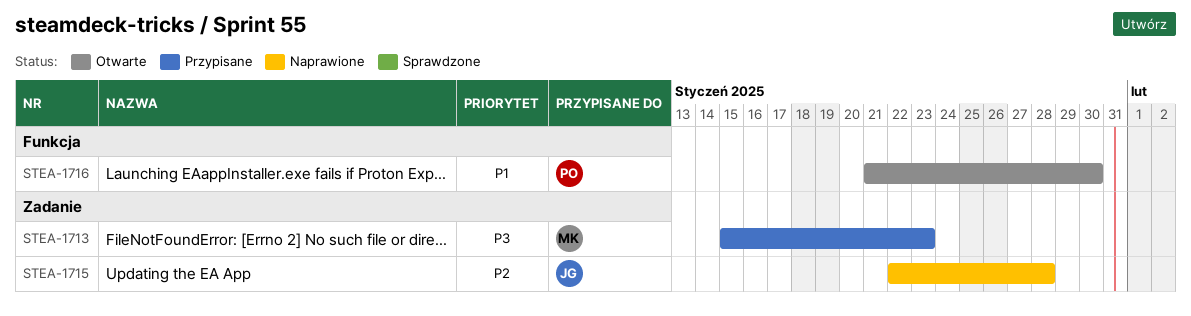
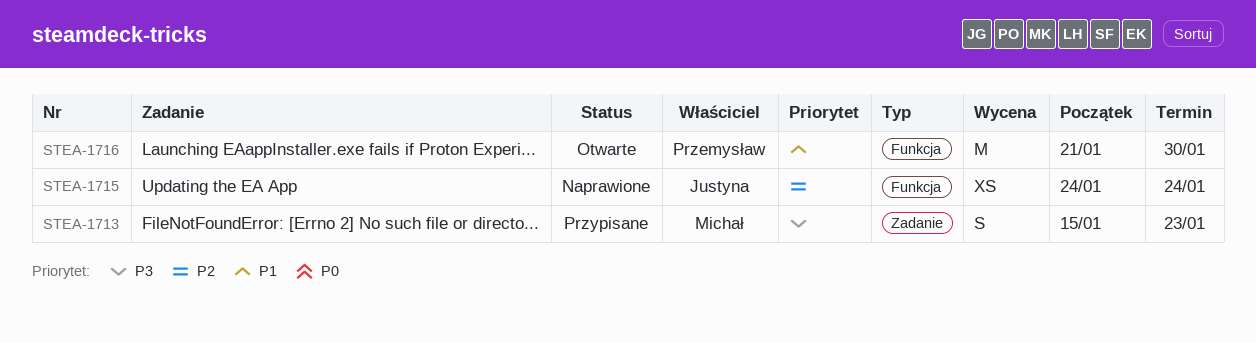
STEA-1715, label: Zadanie -> Funkcja
STEA-1715, start: Jan 22 -> Jan 24
STEA-1715, due: Jan 28 -> Jan 24

